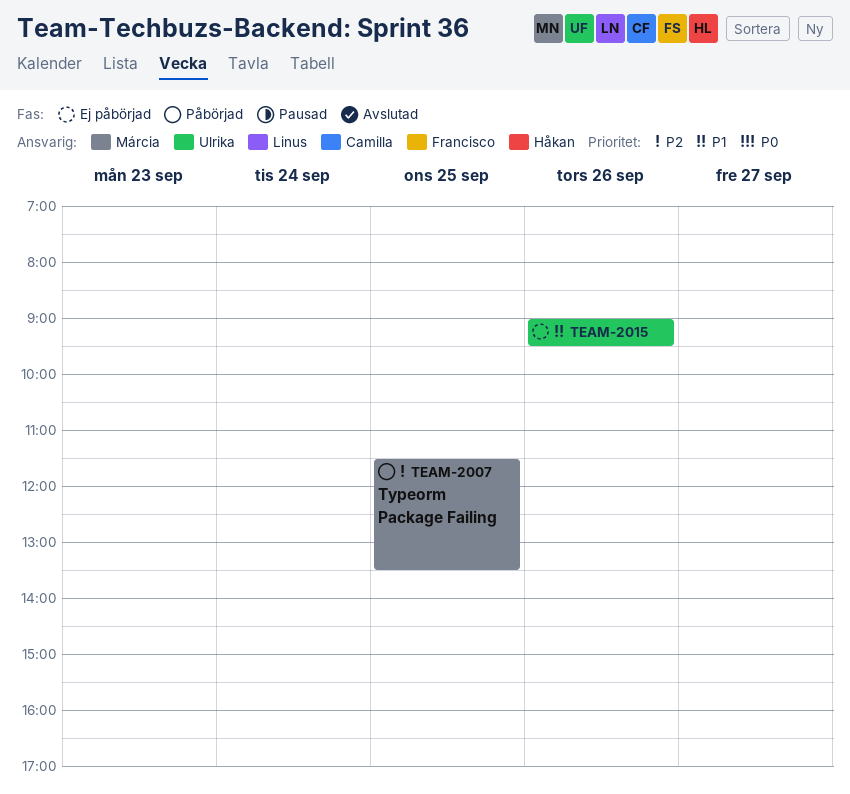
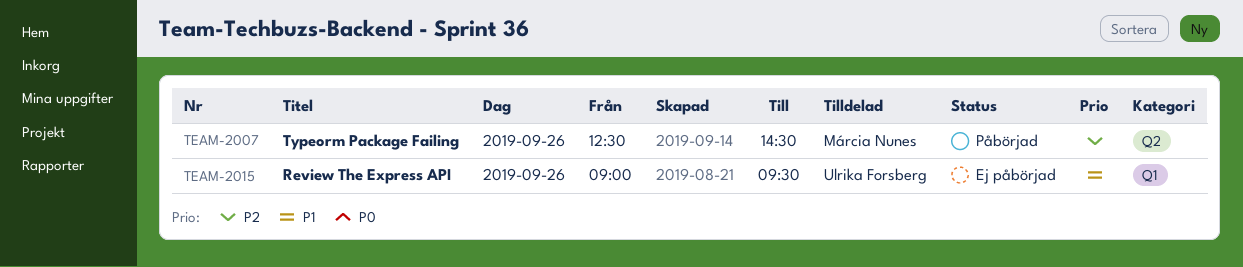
TEAM-2007, day: Sep 25 -> Sep 26
TEAM-2007, begins: 11:30 -> 12:30
TEAM-2007, ends: 13:30 -> 14:30

